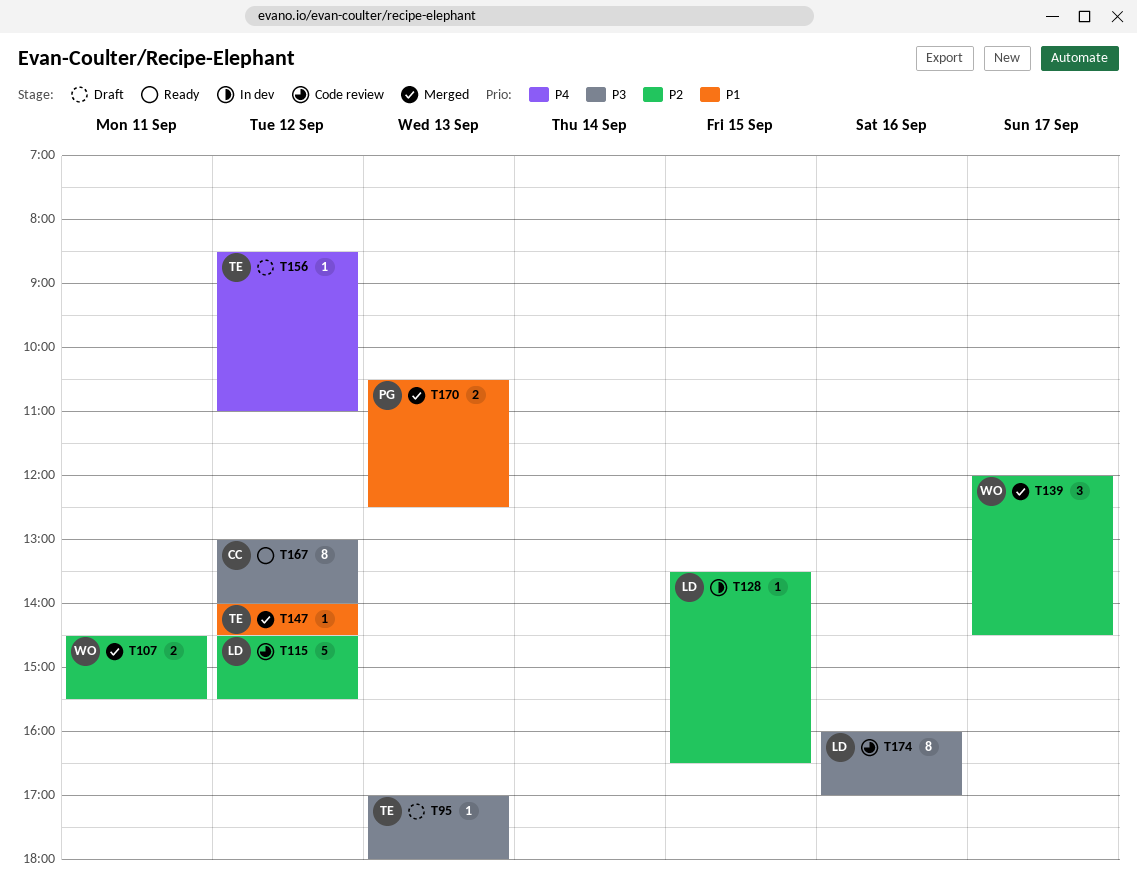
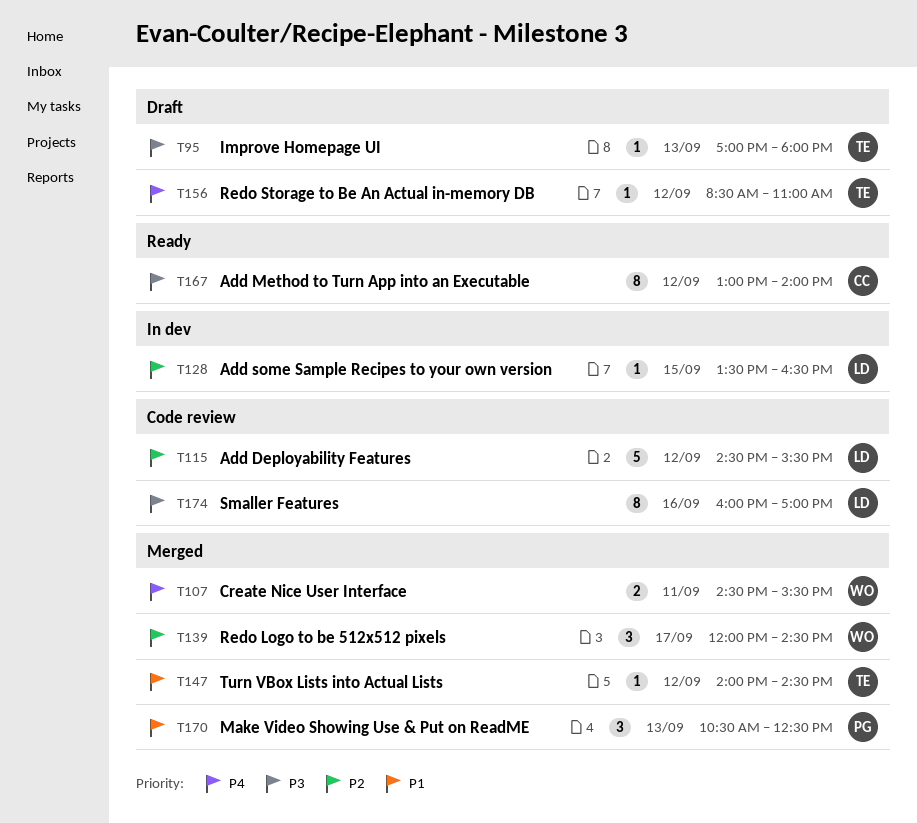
T107, priority: P2 -> P4
T170, estimate: 2 -> 3

